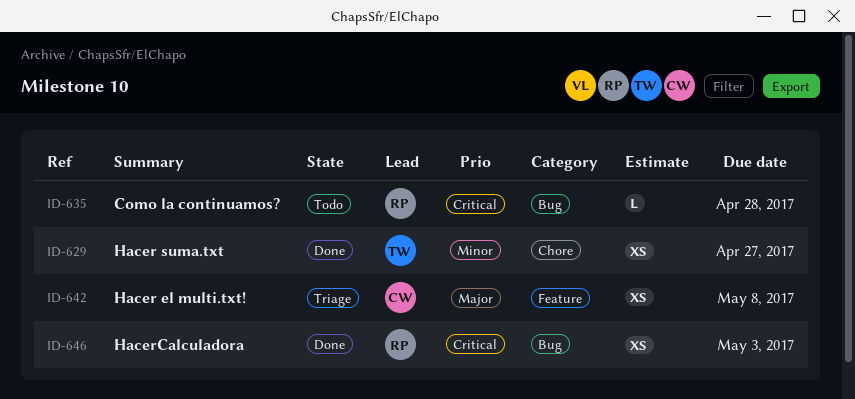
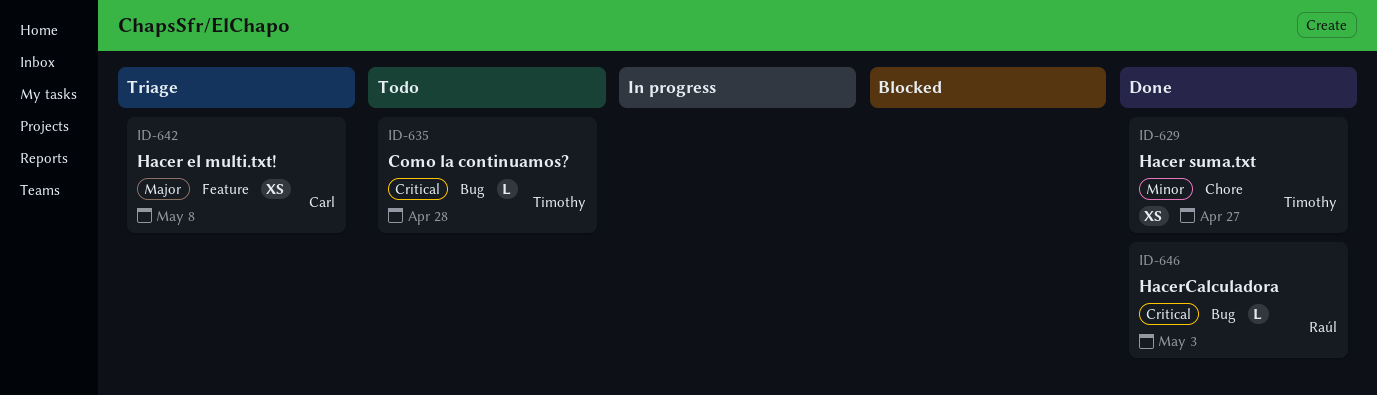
ID-635, owner: Raúl -> Timothy
ID-646, estimate: XS -> L

